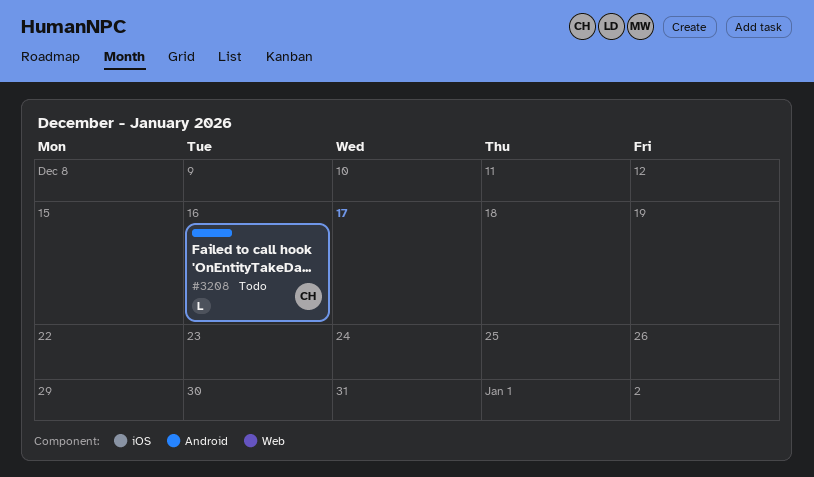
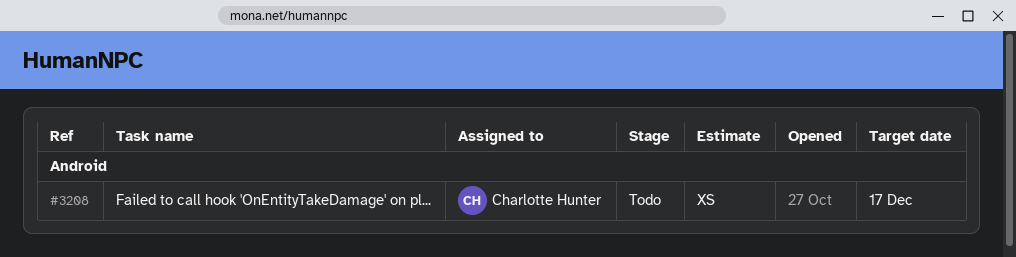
#3208, estimate: L -> XS
#3208, due: Dec 16 -> Dec 17

